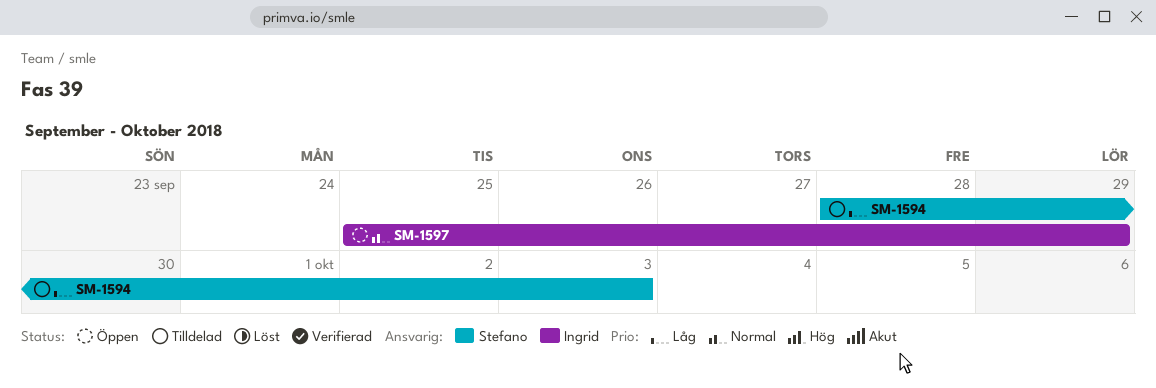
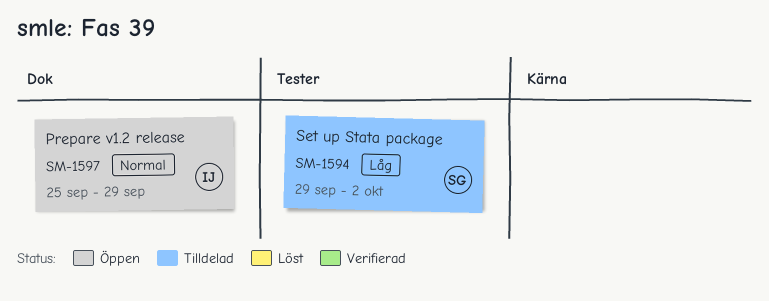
SM-1594, start: Sep 28 -> Sep 29
SM-1594, due: Oct 3 -> Oct 2

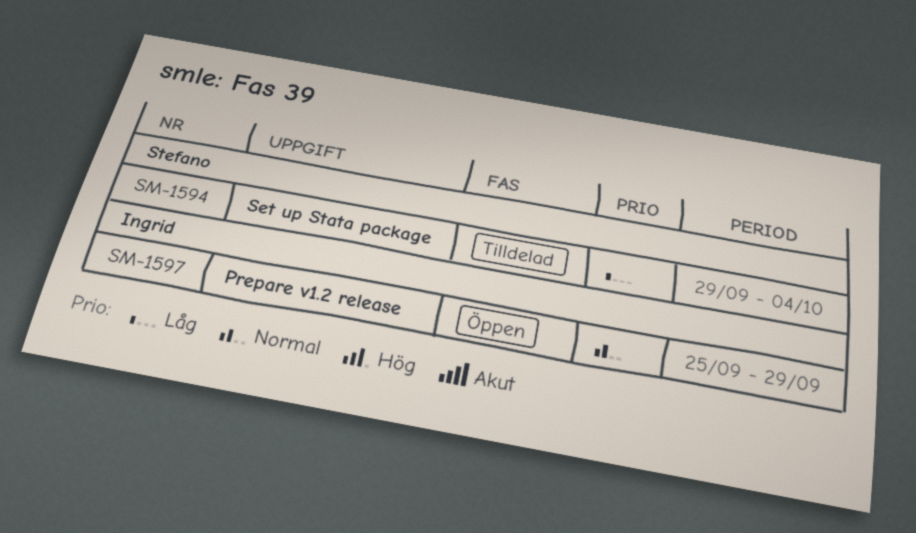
SM-1594, due: Oct 2 -> Oct 4

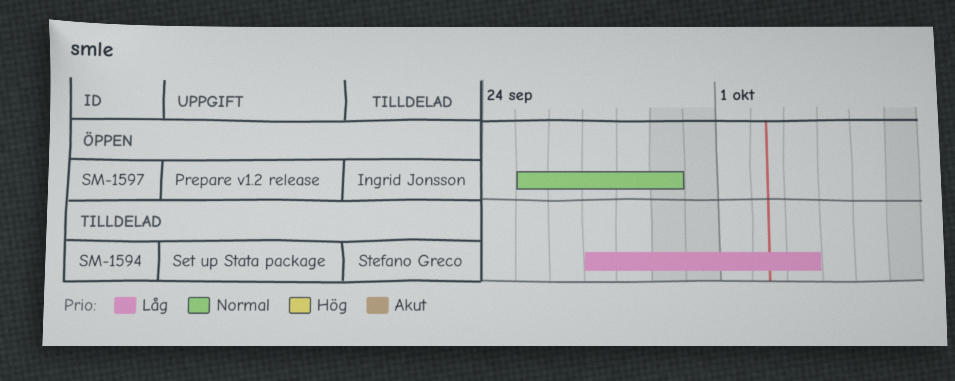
SM-1594, start: Sep 29 -> Sep 27
SM-1594, due: Oct 4 -> Oct 3

